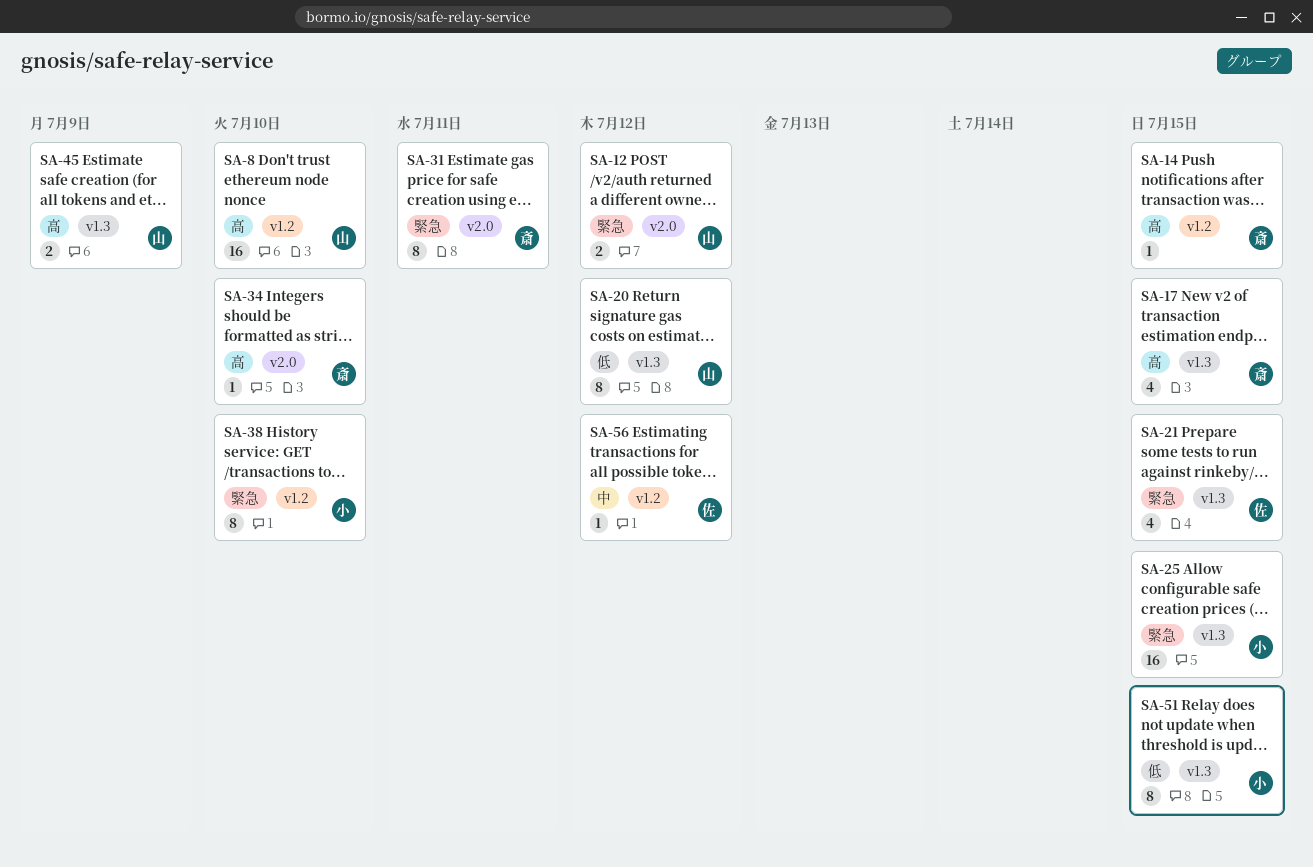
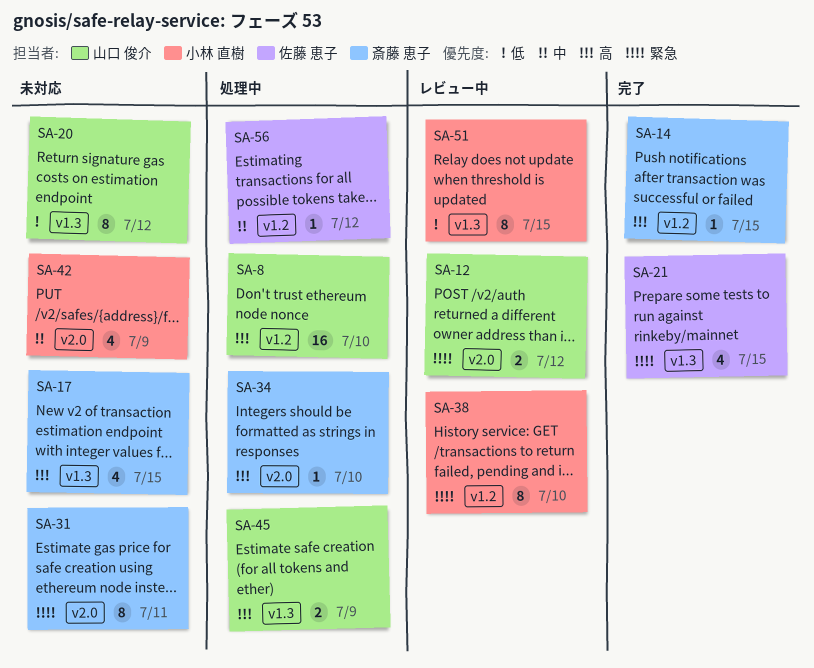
SA-25: present -> none
SA-42: none -> present

